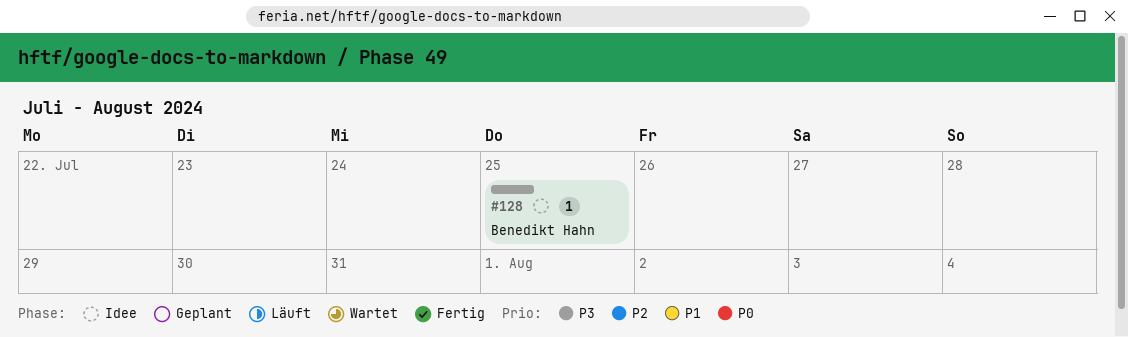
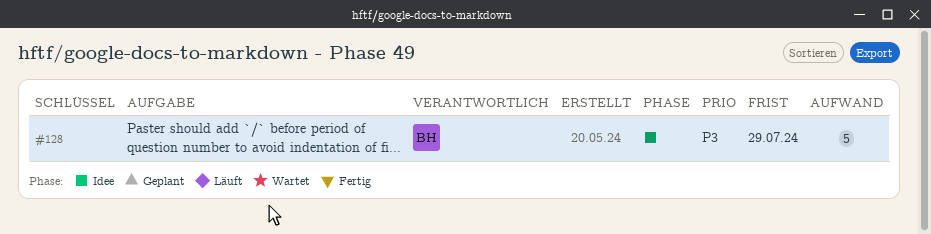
#128, estimate: 1 -> 5
#128, due: Jul 25 -> Jul 29

